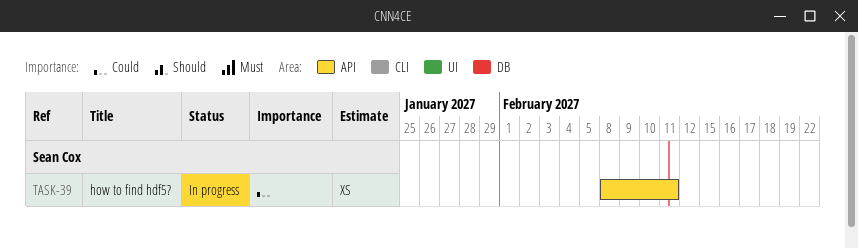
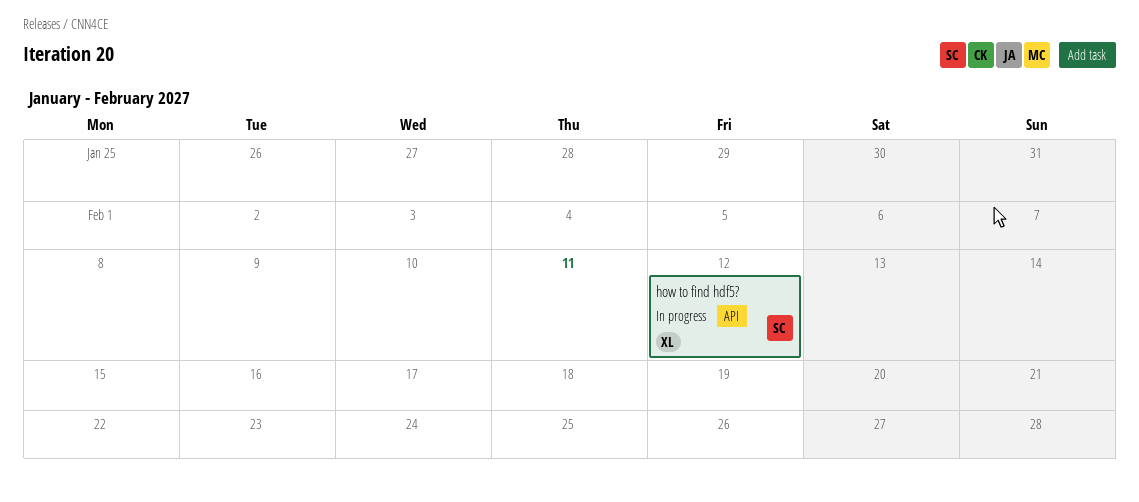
how to find hdf5?, estimate: XS -> XL
how to find hdf5?, due: Feb 11 -> Feb 12

